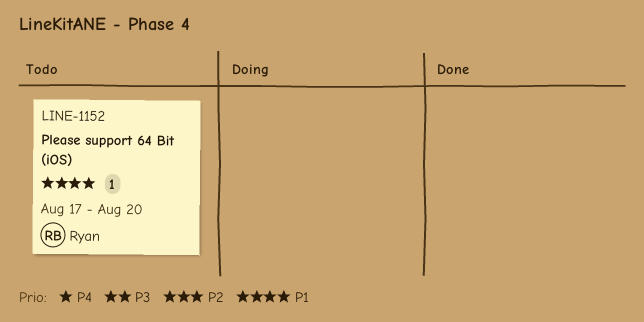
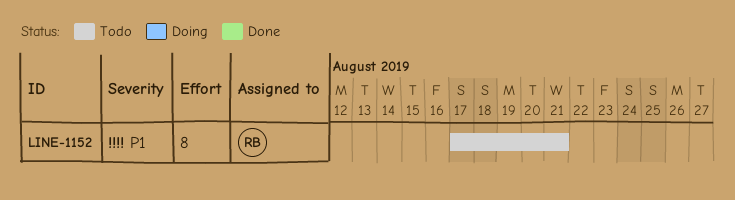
LINE-1152, estimate: 1 -> 8
LINE-1152, due: Aug 20 -> Aug 21

